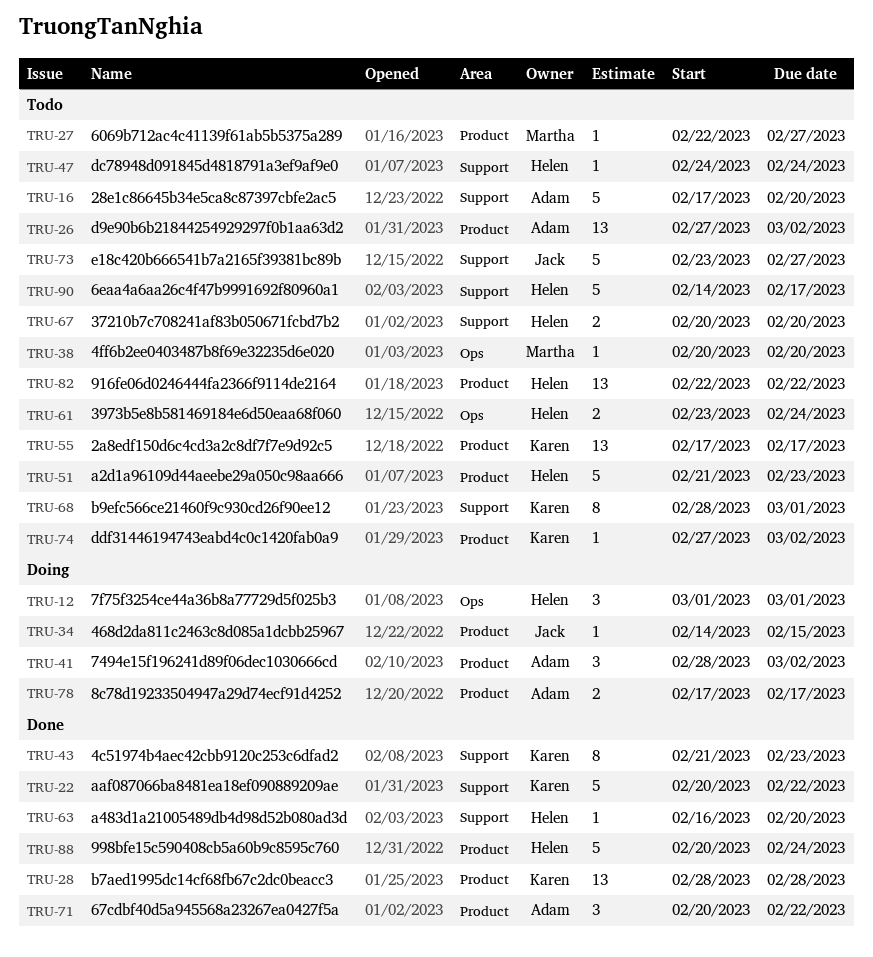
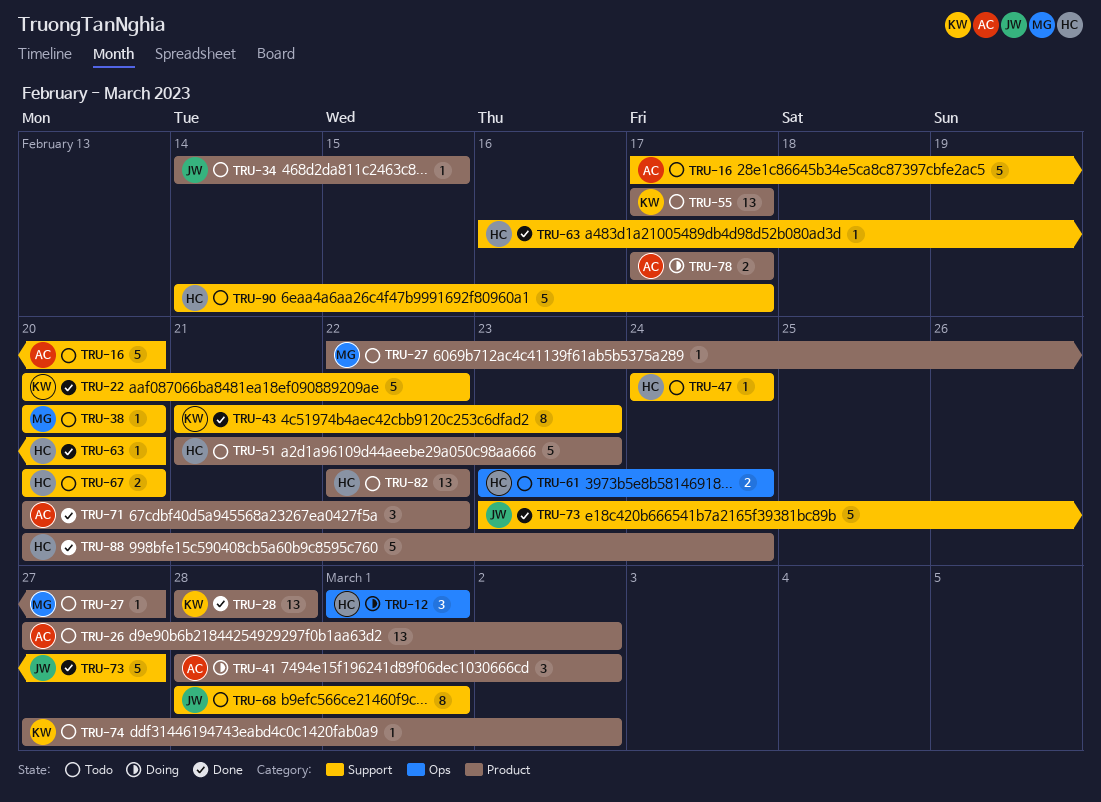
TRU-34, status: Doing -> Todo
TRU-38, label: Ops -> Support
TRU-68, owner: Karen -> Jack
TRU-73, status: Todo -> Done

